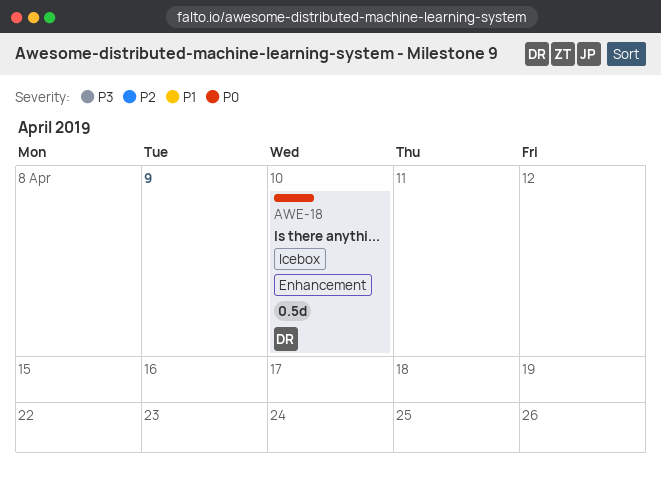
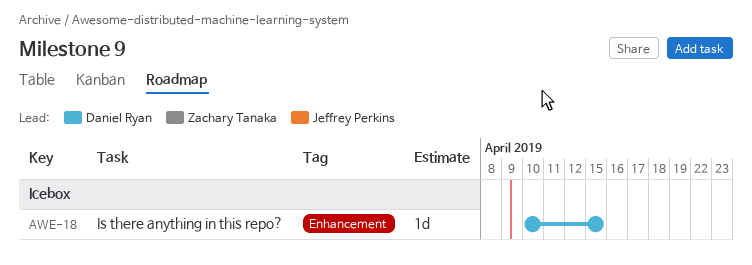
AWE-18, estimate: 0.5d -> 1d
AWE-18, due: Apr 10 -> Apr 15

